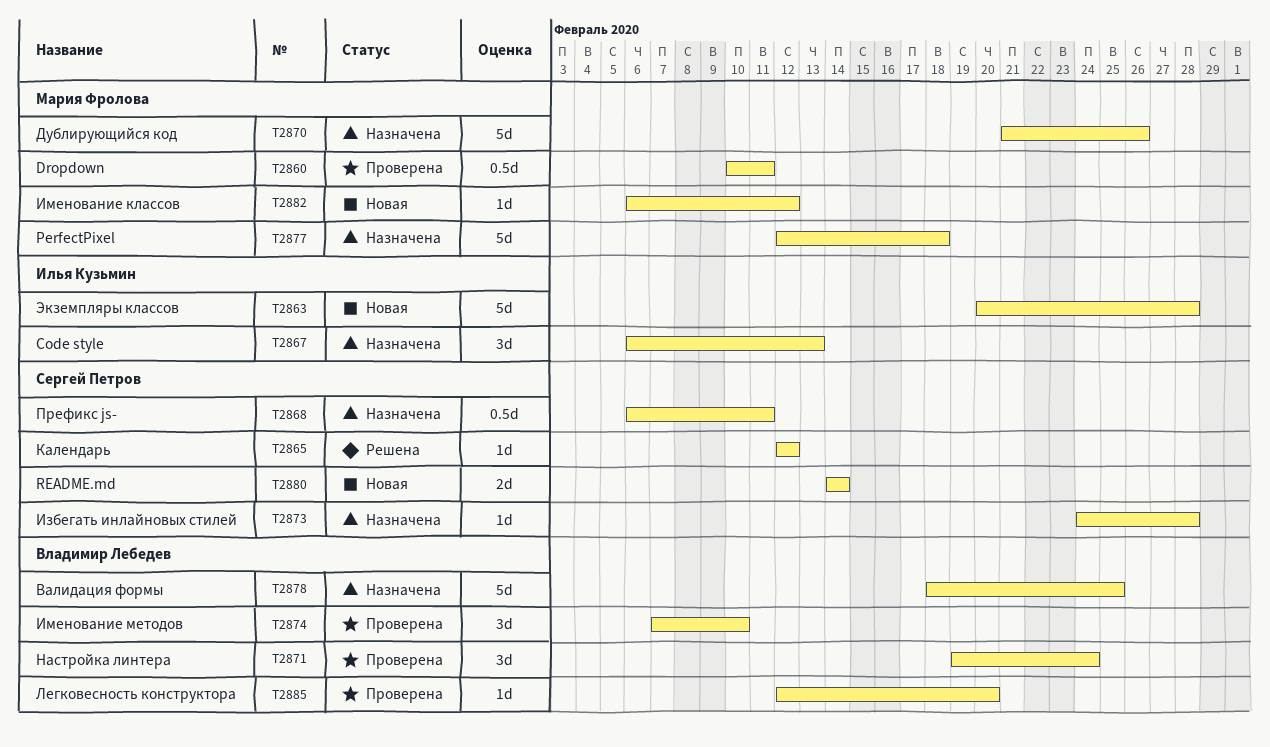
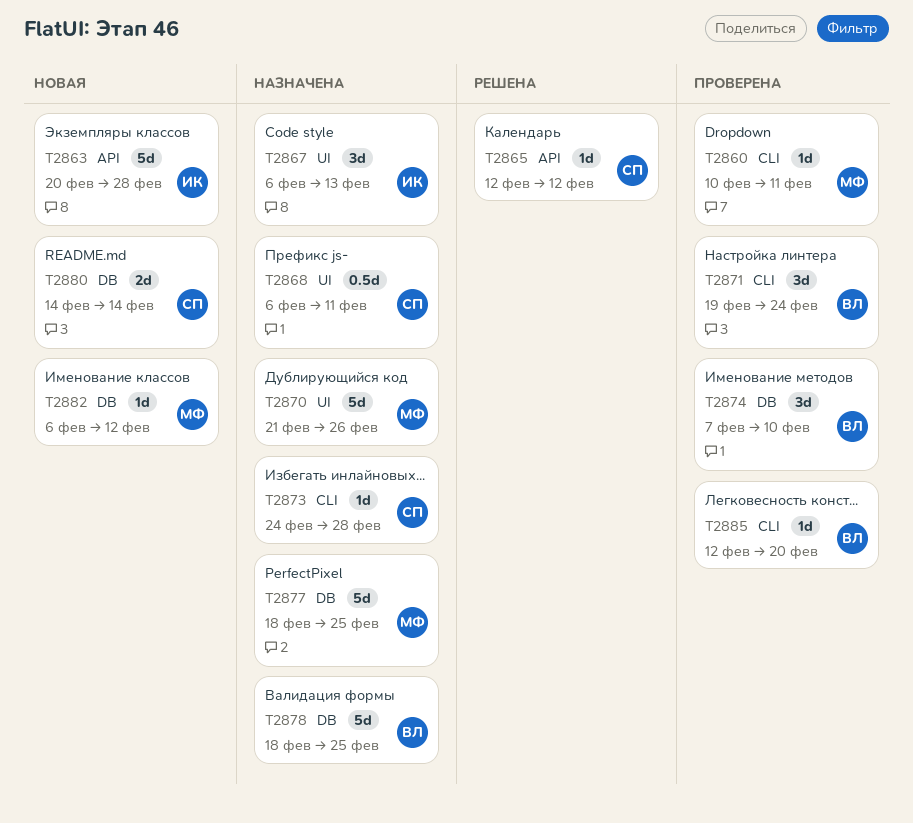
T2860, estimate: 0.5d -> 1d
T2877, start: Feb 12 -> Feb 18
T2877, due: Feb 18 -> Feb 25

